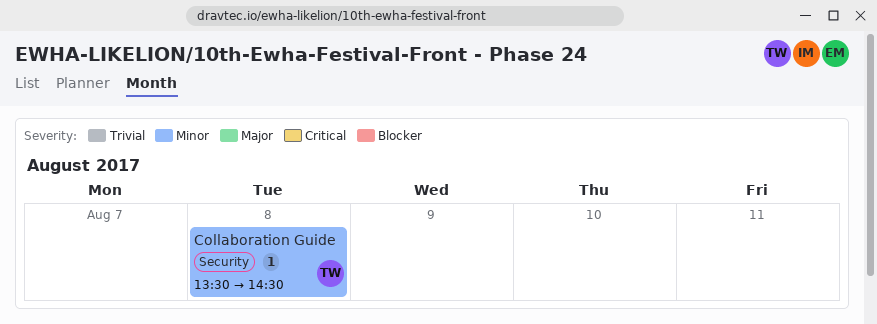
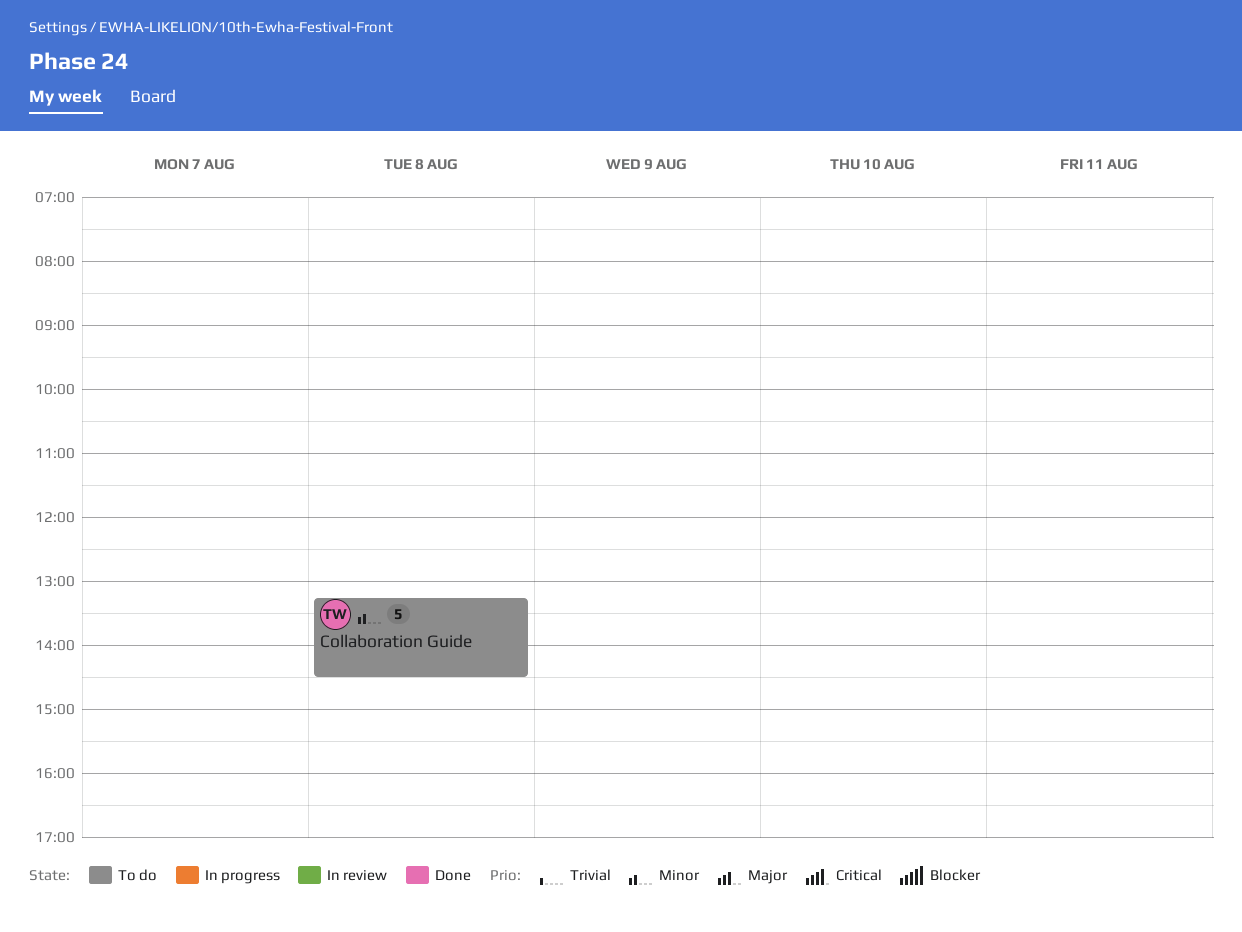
Collaboration Guide, estimate: 1 -> 5
Collaboration Guide, begins: 13:30 -> 13:15

